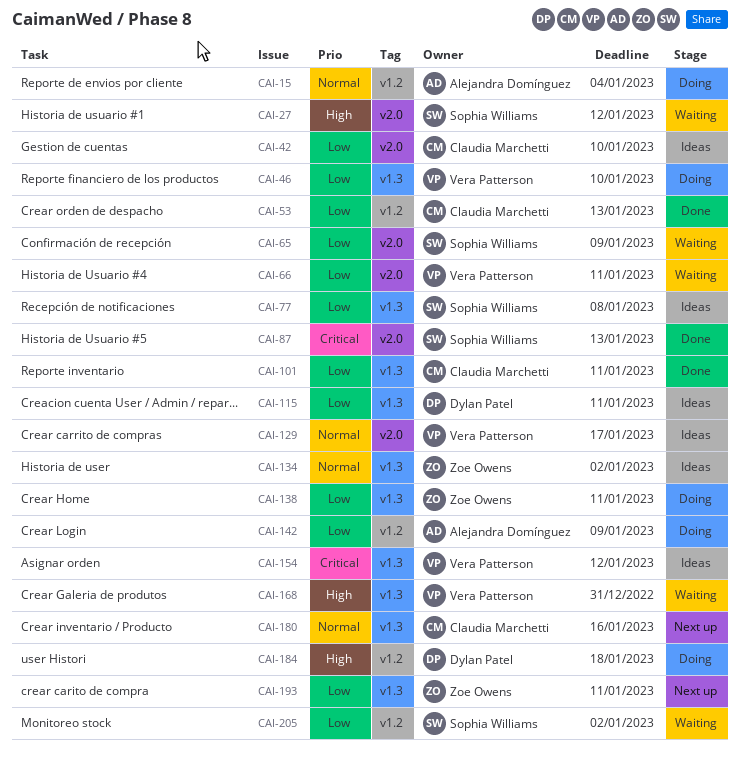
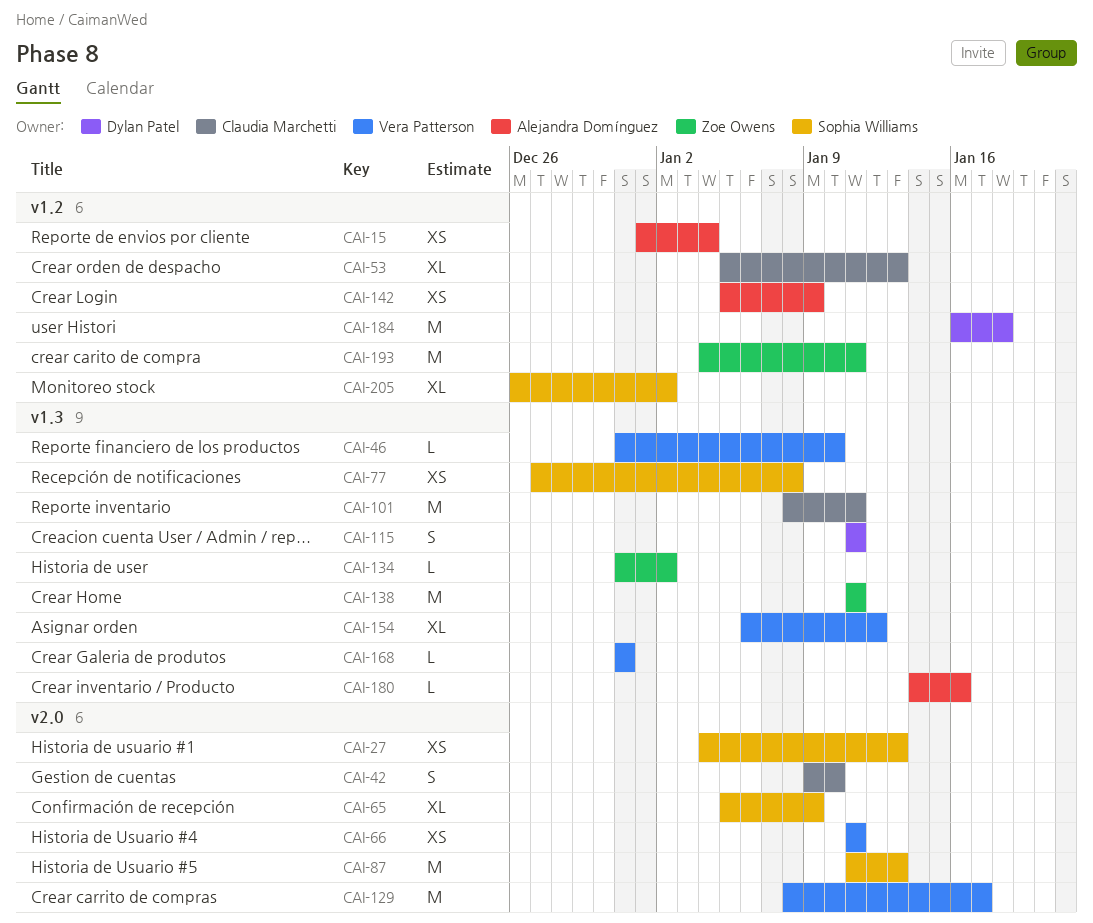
CAI-27, due: Jan 12 -> Jan 13
CAI-180, owner: Claudia Marchetti -> Alejandra Domínguez
CAI-193, label: v1.3 -> v1.2

